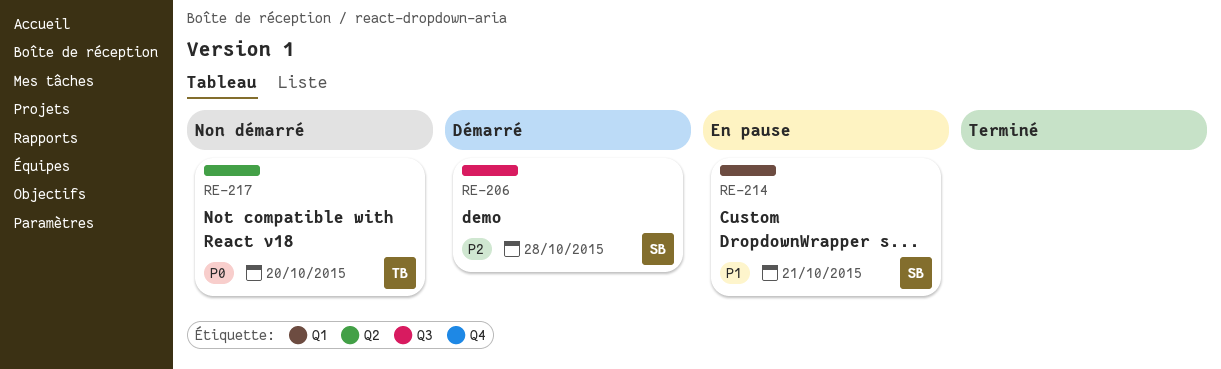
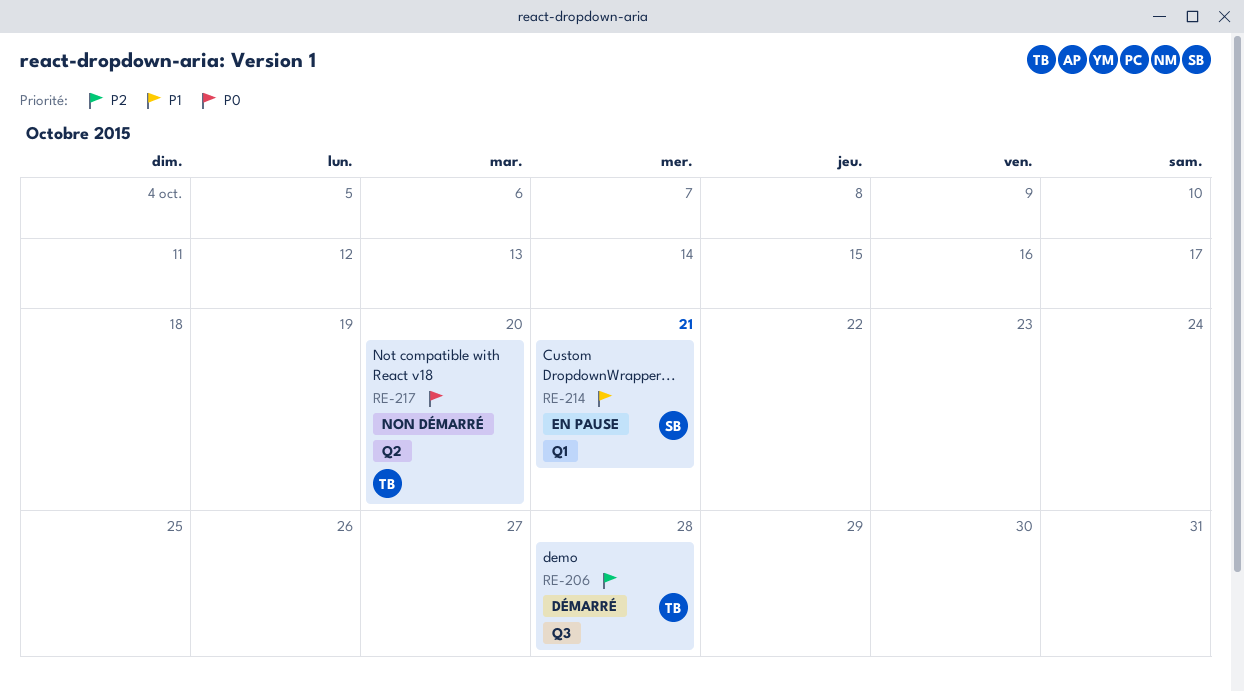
RE-206, owner: SB -> TB

